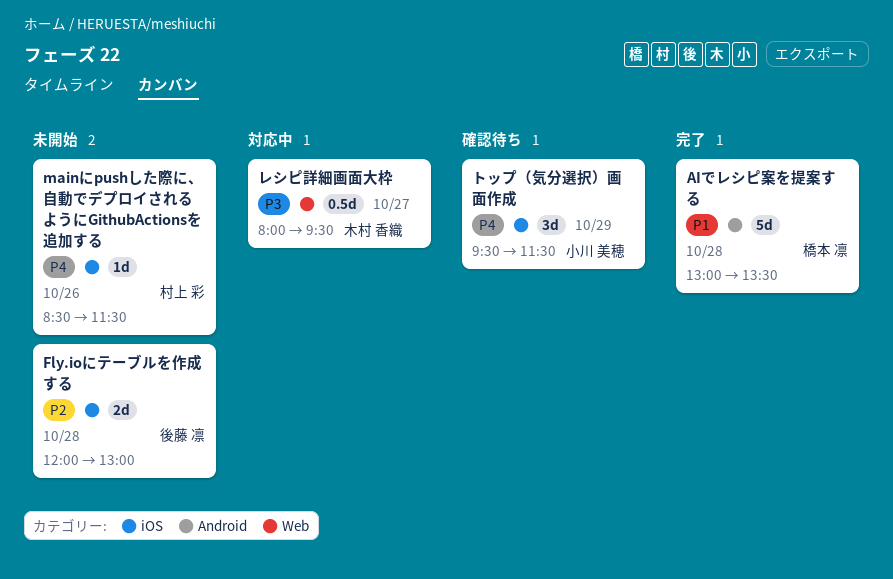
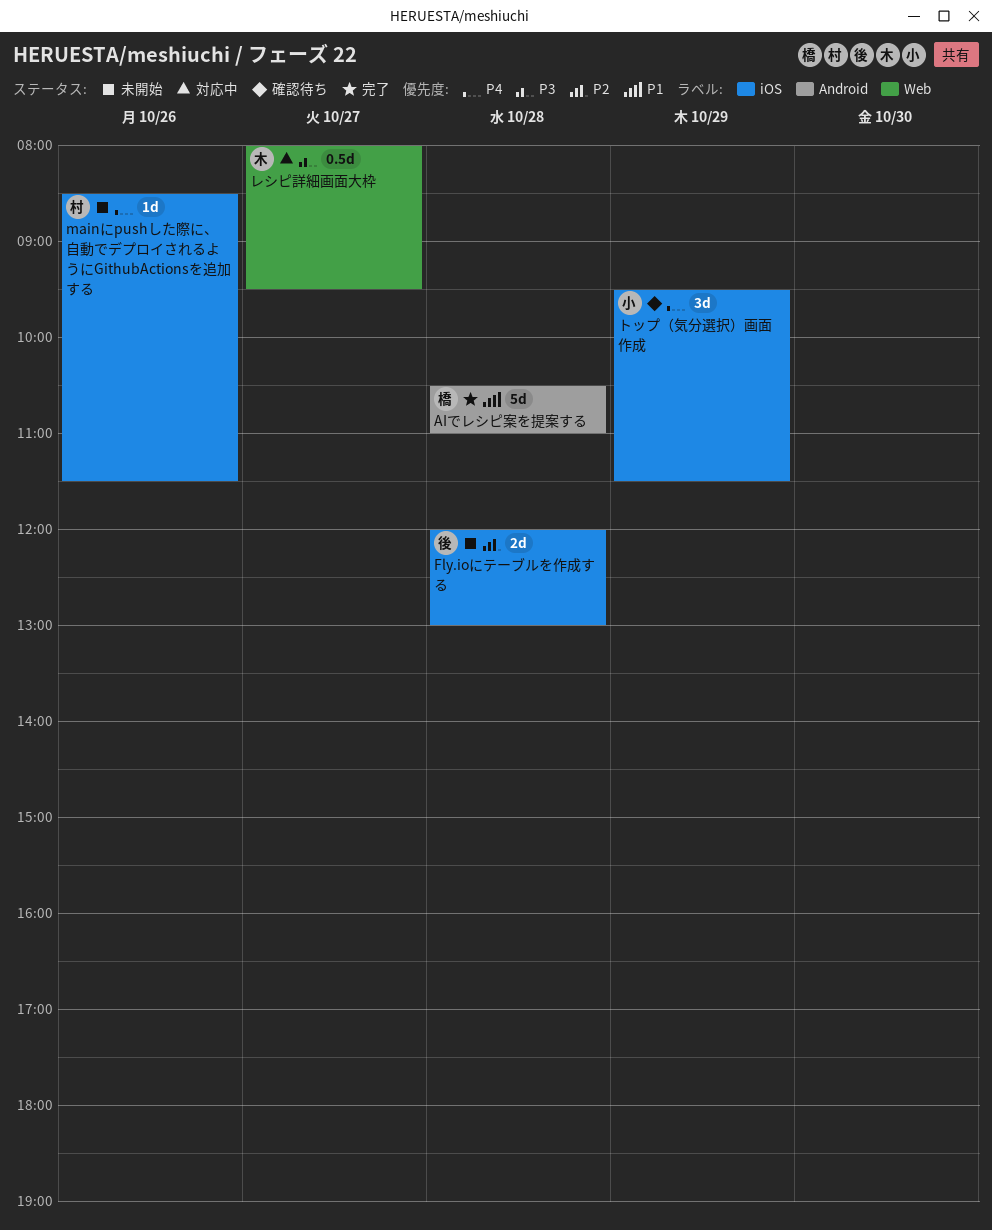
AIでレシピ案を提案する, begins: 13:00 -> 10:30
AIでレシピ案を提案する, ends: 13:30 -> 11:00

